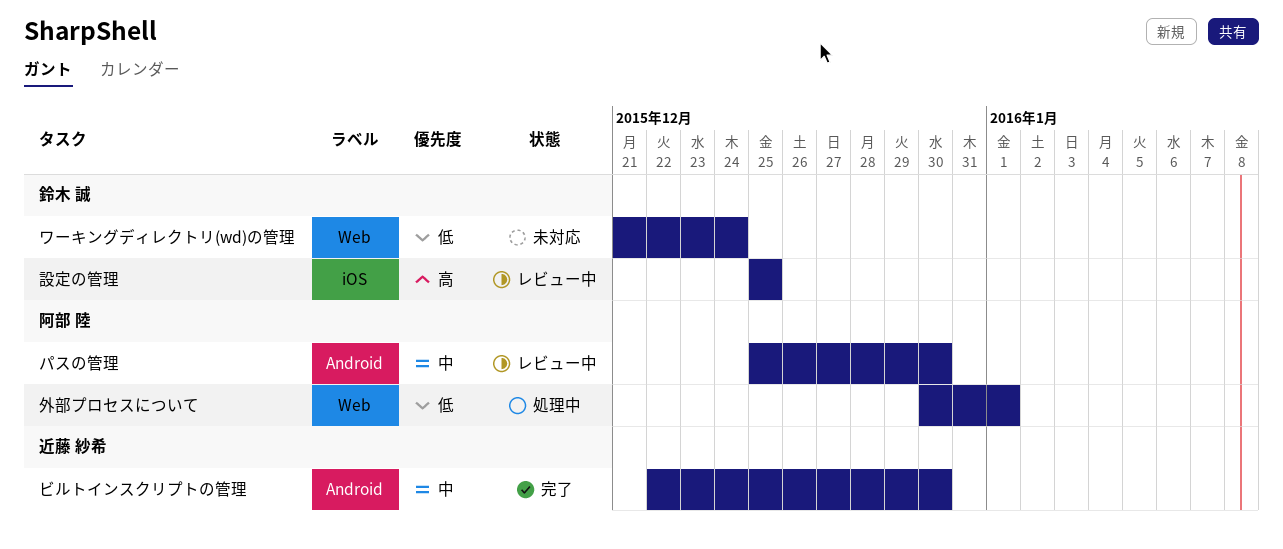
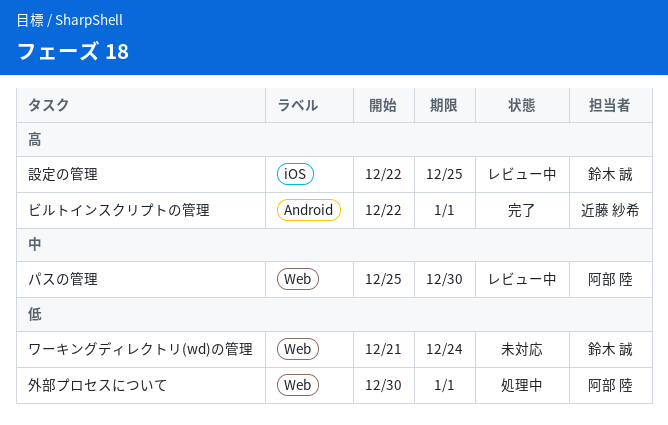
パスの管理, label: Android -> Web
ビルトインスクリプトの管理, priority: 中 -> 高
ビルトインスクリプトの管理, due: Dec 30 -> Jan 1
設定の管理, start: Dec 25 -> Dec 22

